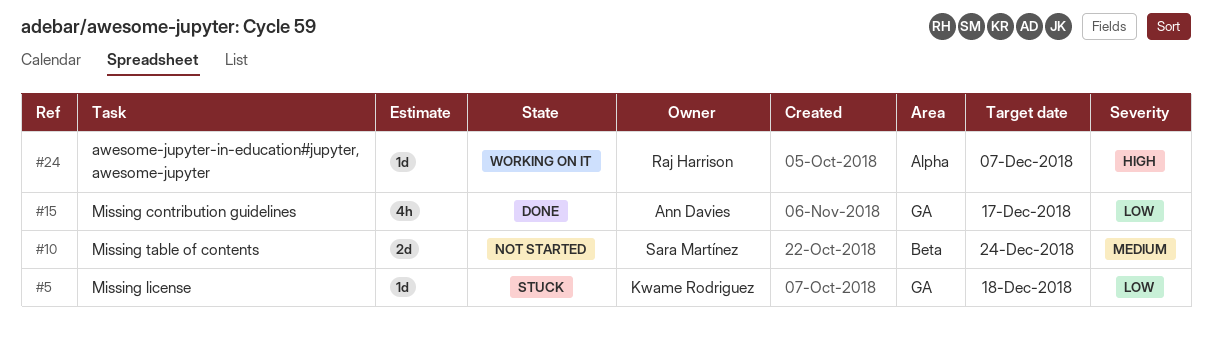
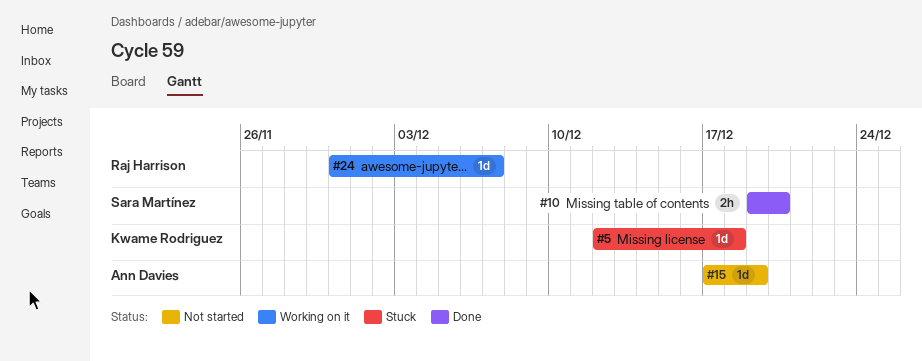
#10, status: Not started -> Done
#10, estimate: 2d -> 2h
#10, due: Dec 24 -> Dec 20
#15, status: Done -> Not started
#15, estimate: 4h -> 1d
#15, due: Dec 17 -> Dec 19

